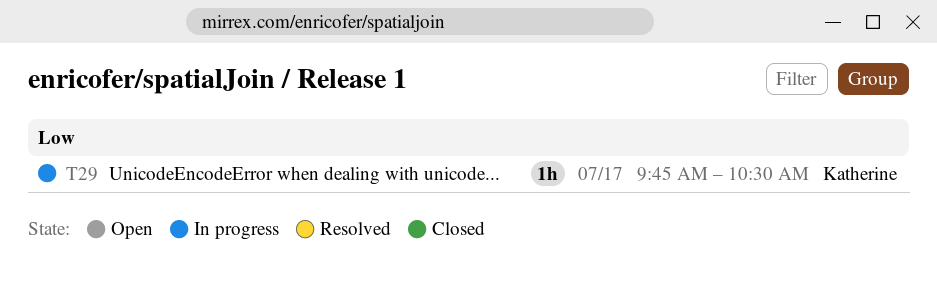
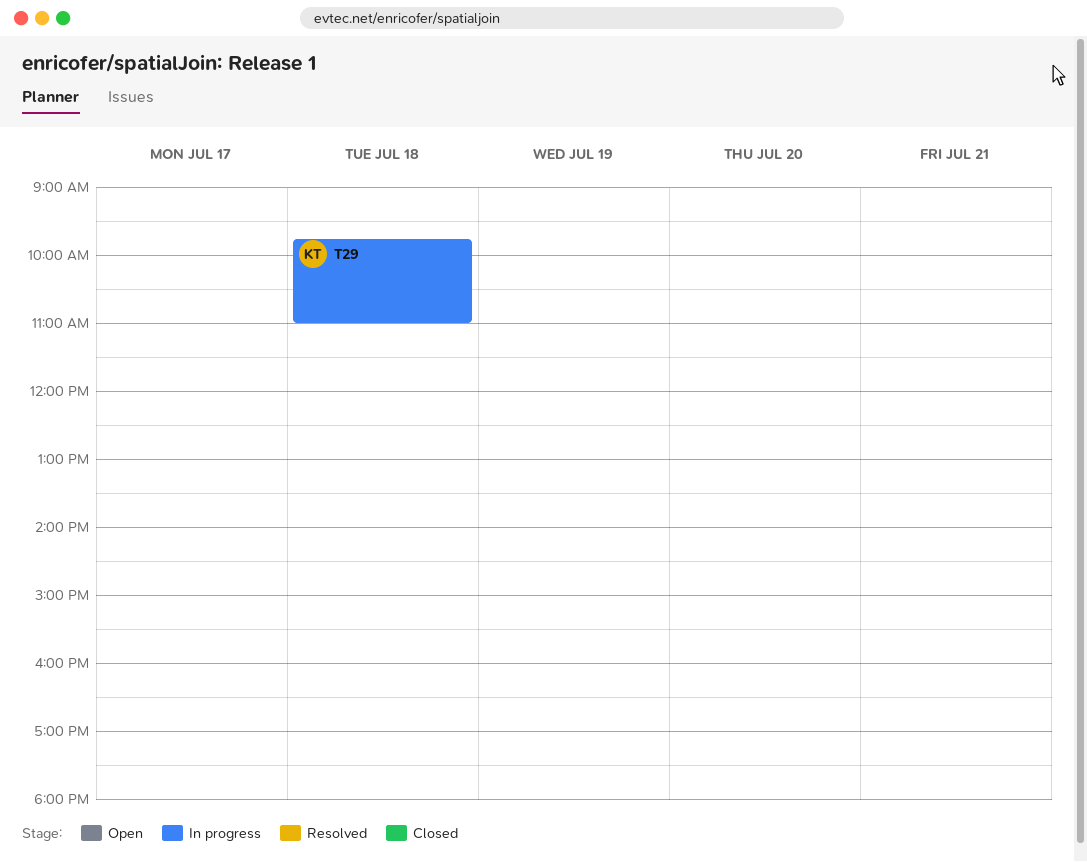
T29, day: Jul 17 -> Jul 18
T29, ends: 10:30 -> 11:00

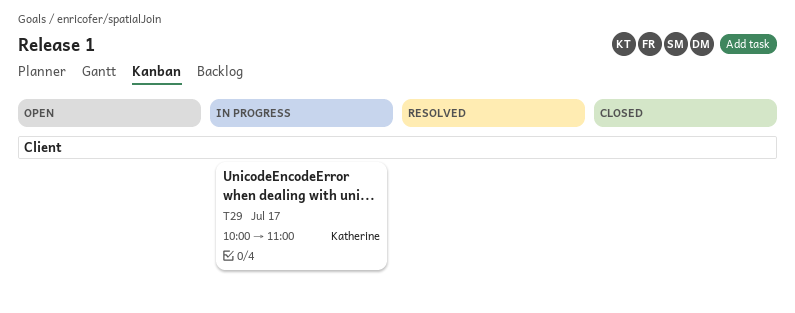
T29, day: Jul 18 -> Jul 17
T29, begins: 09:45 -> 10:00

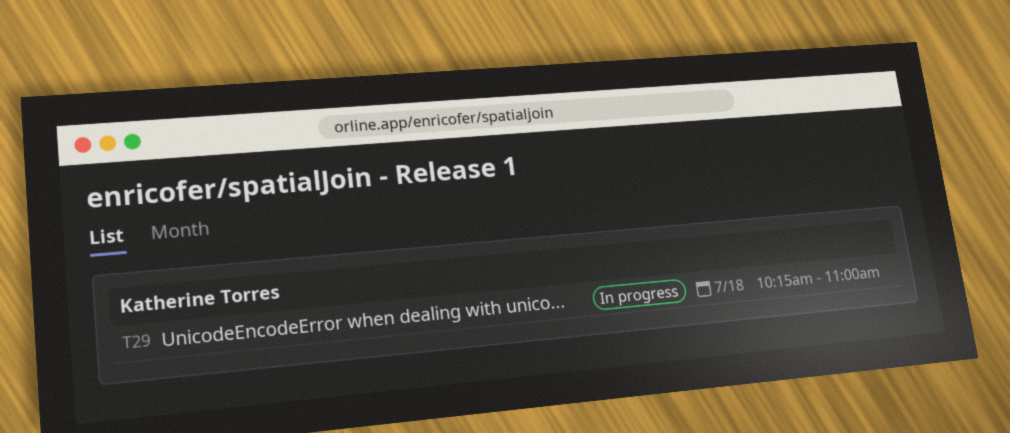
T29, day: Jul 17 -> Jul 18
T29, begins: 10:00 -> 10:15

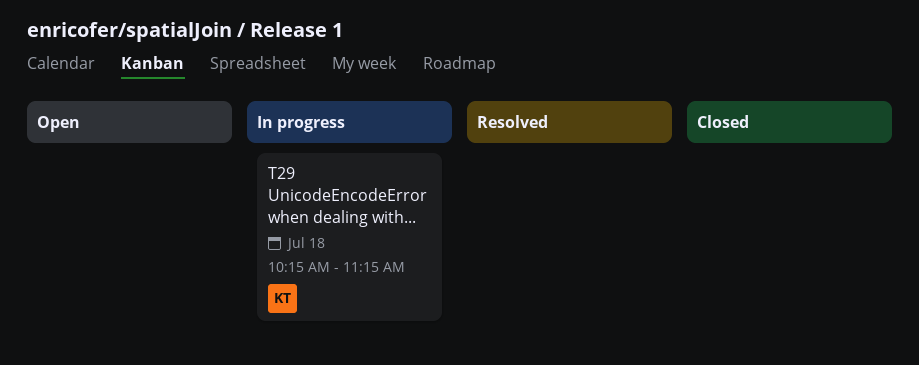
T29, ends: 11:00 -> 11:15

